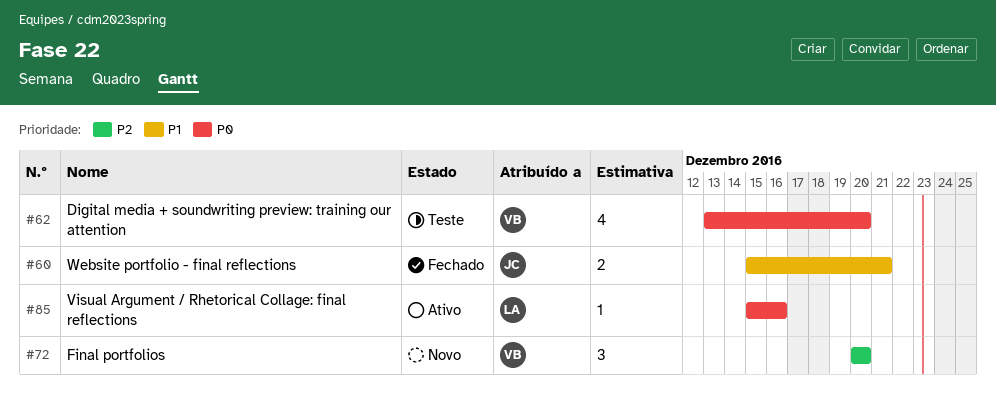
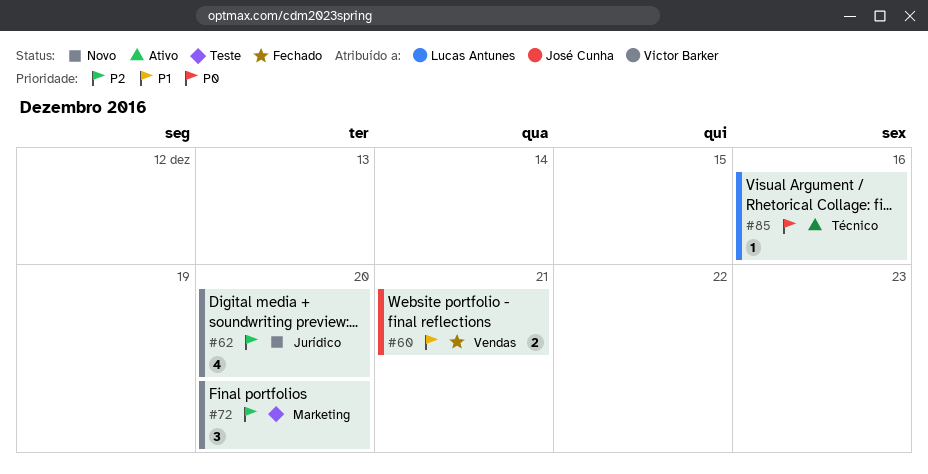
#62, status: Teste -> Novo
#62, priority: P0 -> P2
#72, status: Novo -> Teste

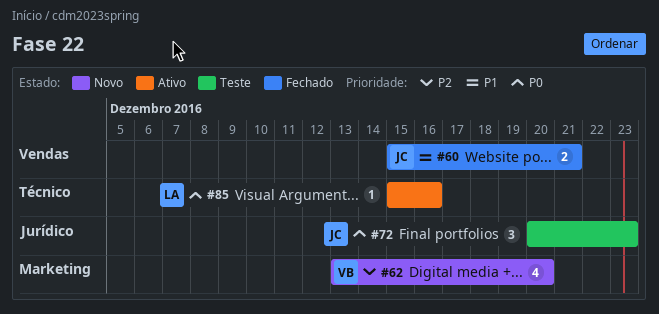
#62, label: Jurídico -> Marketing
#72, owner: Victor Barker -> José Cunha
#72, priority: P2 -> P0
#72, label: Marketing -> Jurídico
#72, due: Dec 20 -> Dec 23

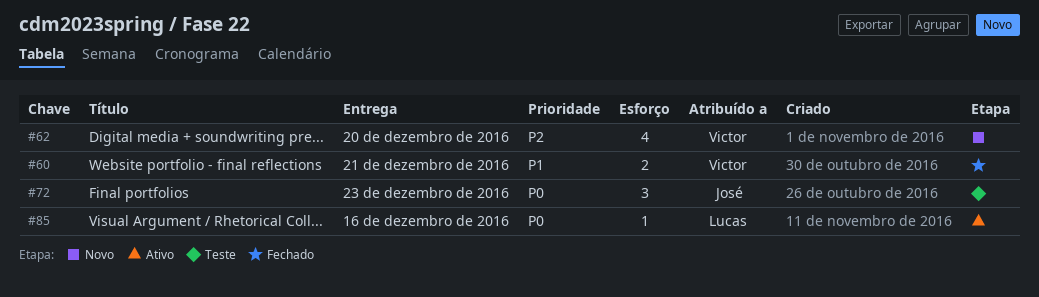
#60, owner: José -> Victor

